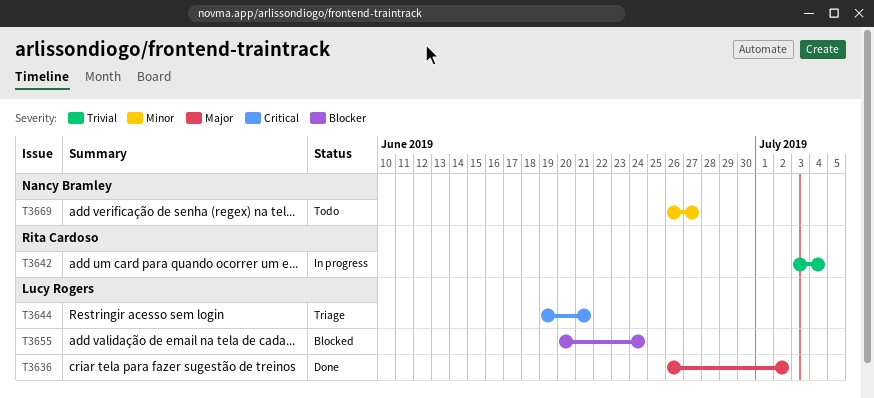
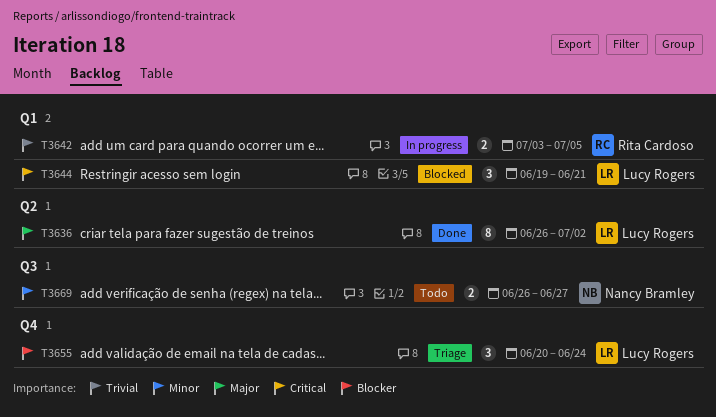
T3642, due: Jul 4 -> Jul 5
T3644, status: Triage -> Blocked
T3655, status: Blocked -> Triage

